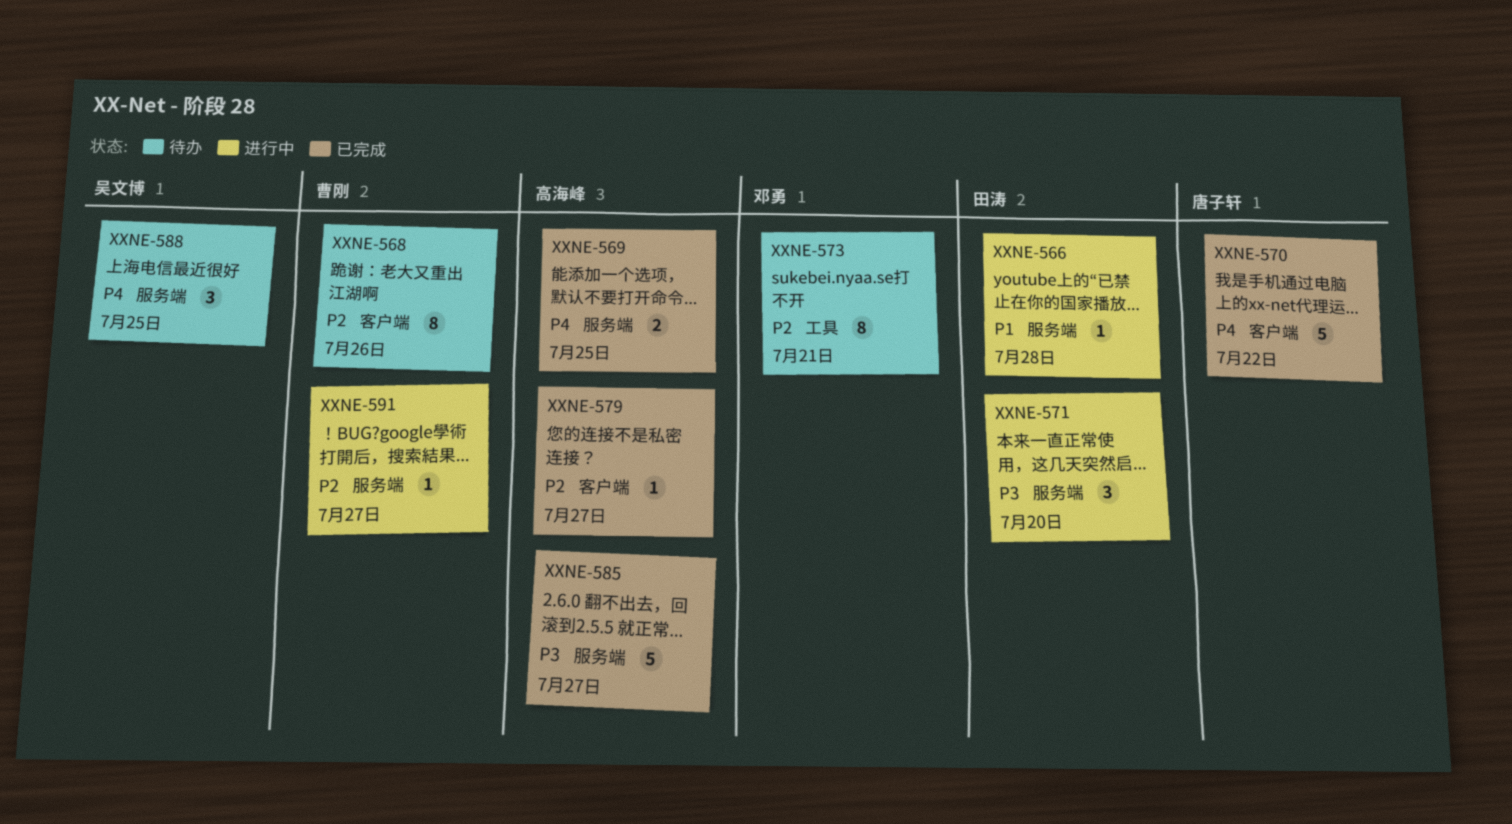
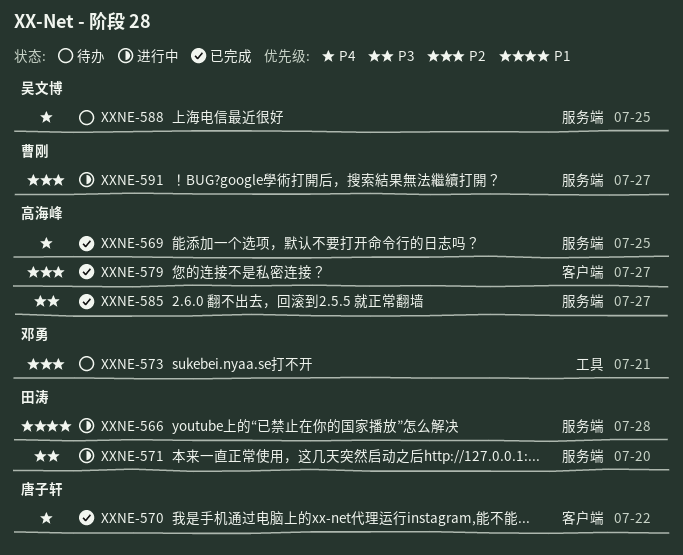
XXNE-568: present -> none

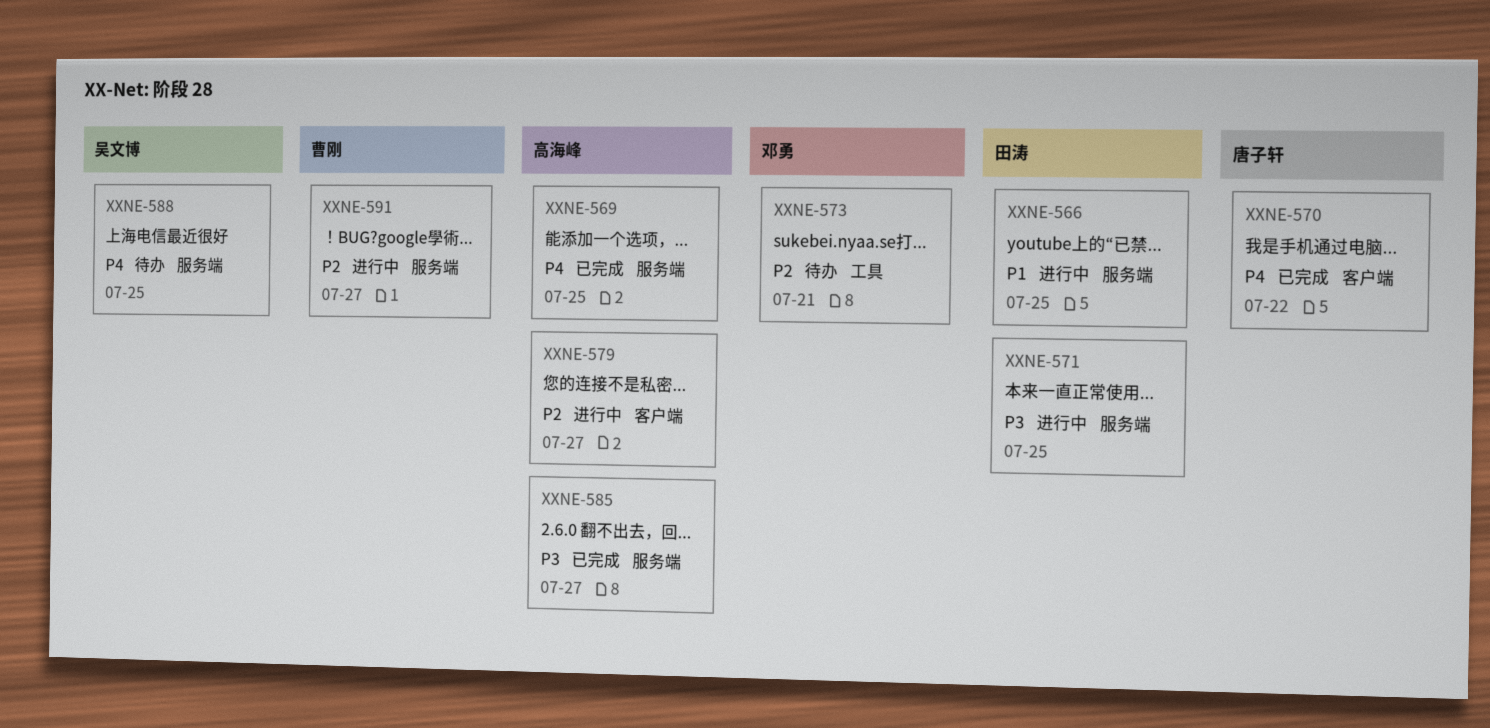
XXNE-566, due: Jul 28 -> Jul 25
XXNE-571, due: Jul 20 -> Jul 25
XXNE-579, status: 已完成 -> 进行中

